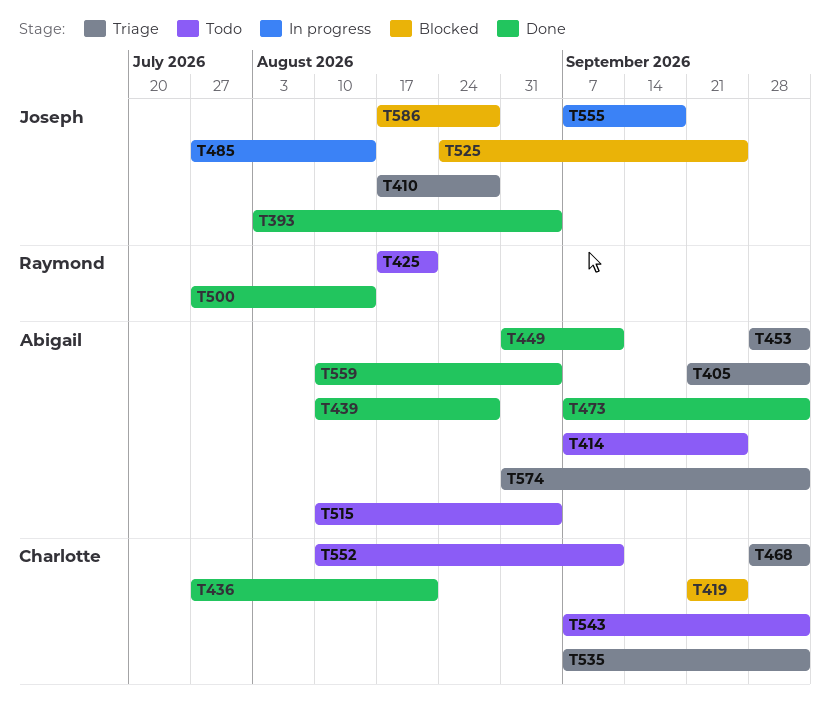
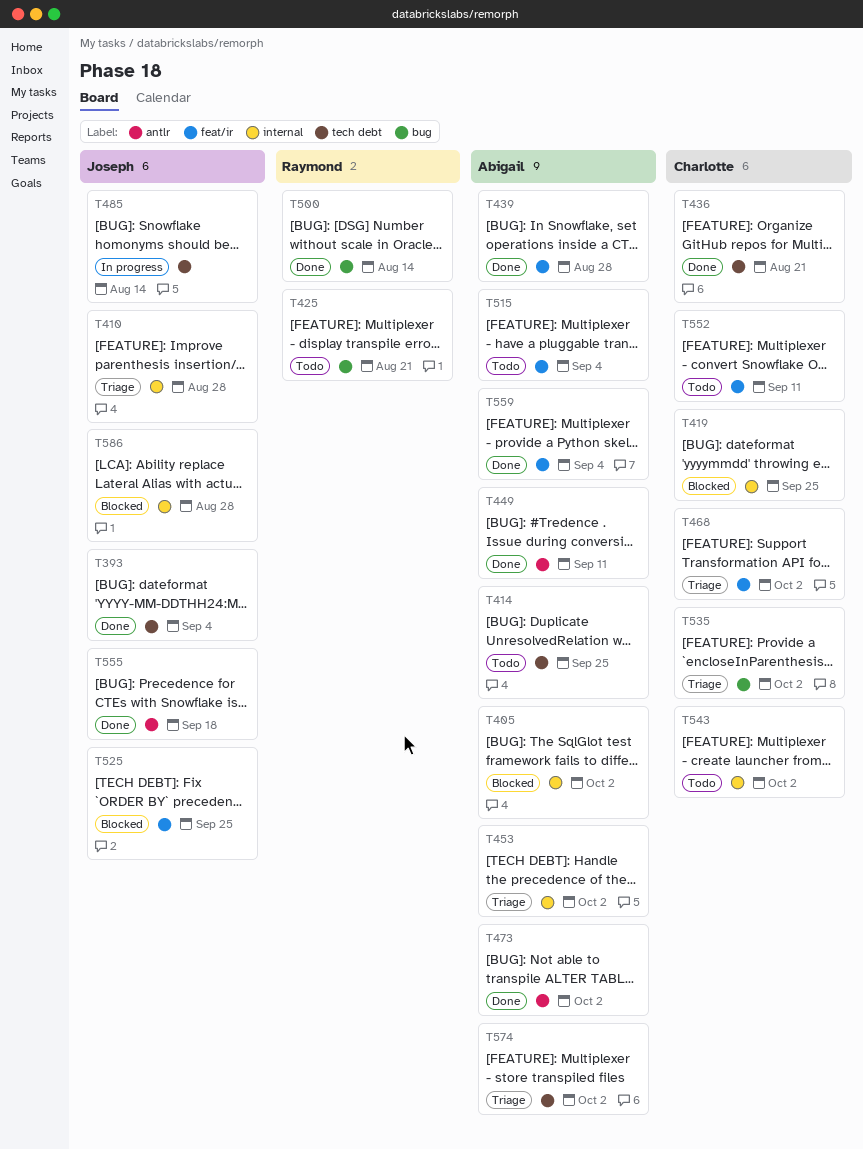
T405, status: Triage -> Blocked
T555, status: In progress -> Done

